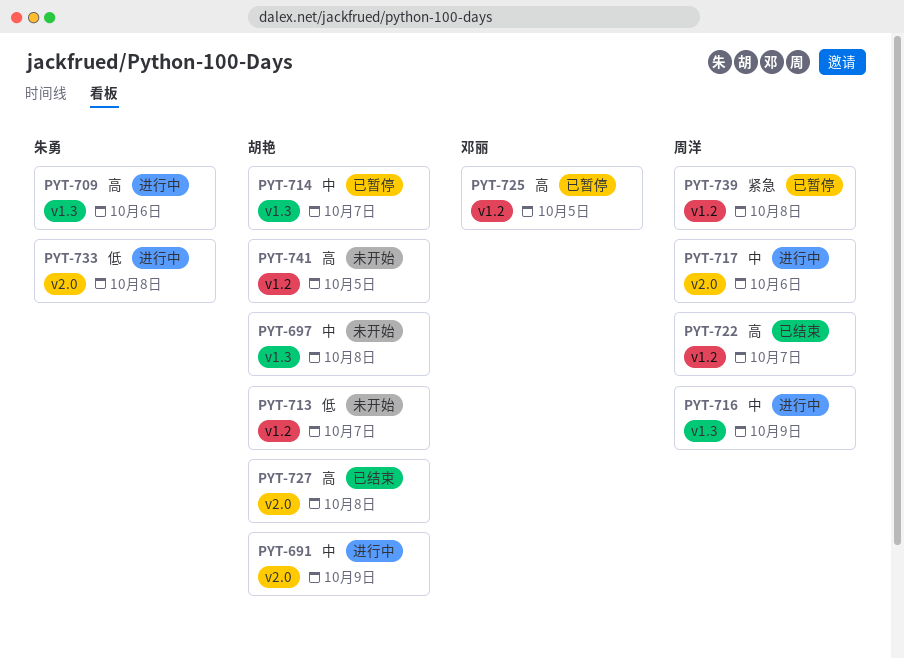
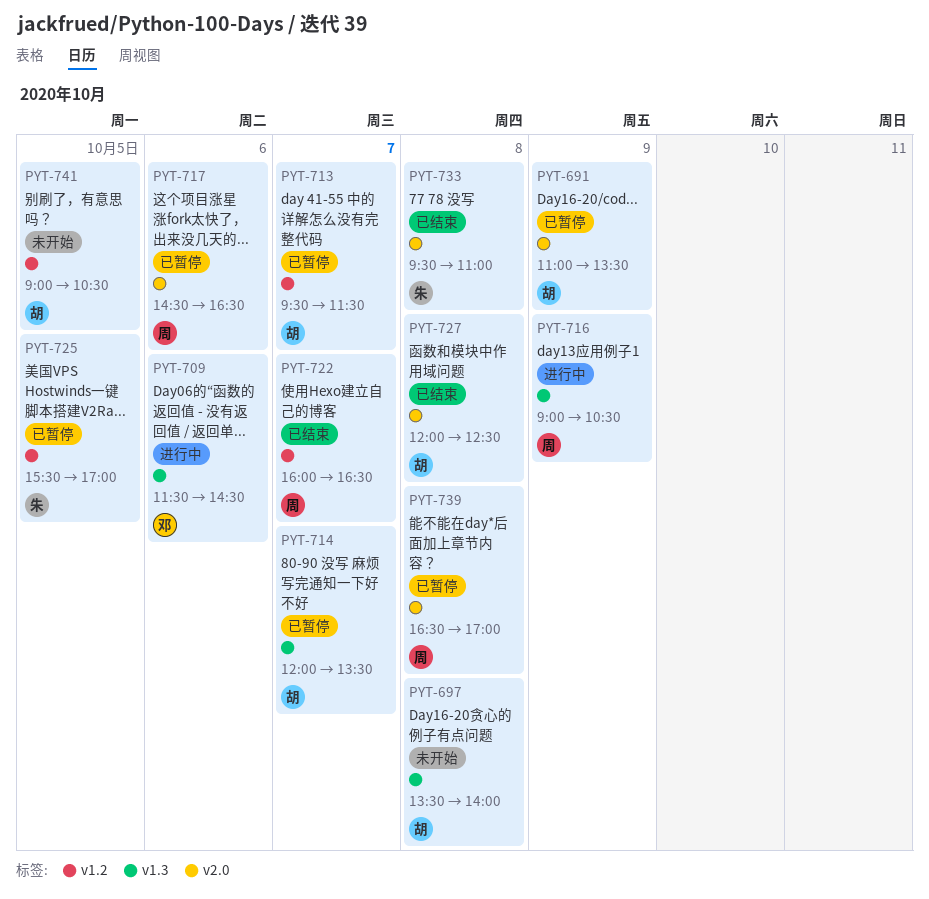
PYT-691, status: 进行中 -> 已暂停
PYT-709, owner: 朱勇 -> 邓丽
PYT-713, status: 未开始 -> 已暂停
PYT-717, status: 进行中 -> 已暂停
PYT-725, owner: 邓丽 -> 朱勇
PYT-733, status: 进行中 -> 已结束
PYT-739, label: v1.2 -> v2.0

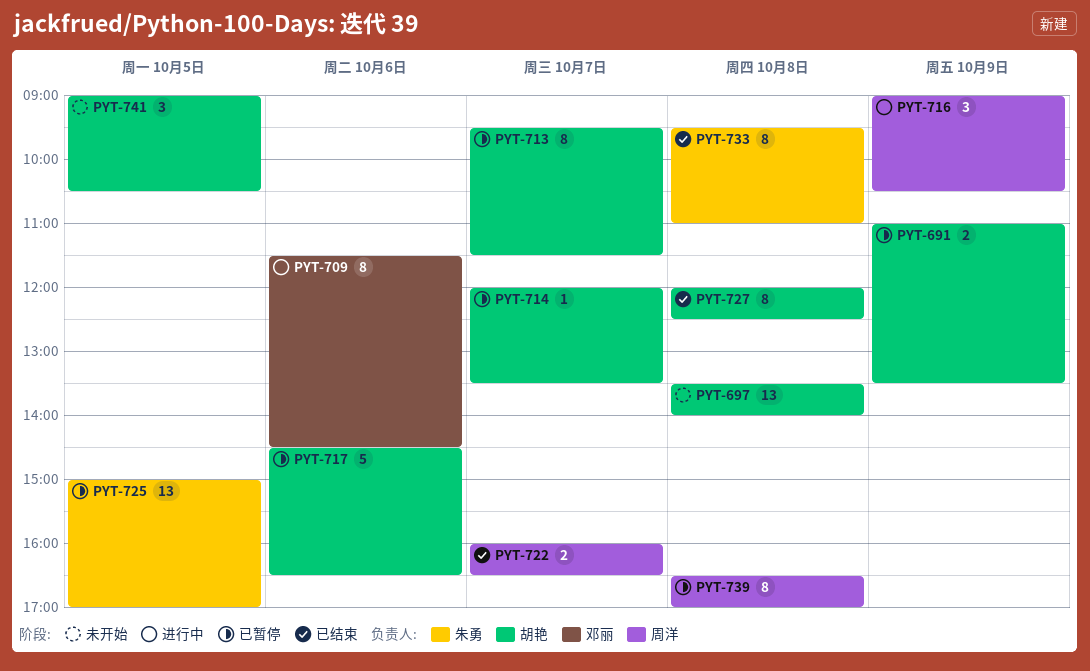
PYT-717, owner: 周洋 -> 胡艳
PYT-725, begins: 15:30 -> 15:00

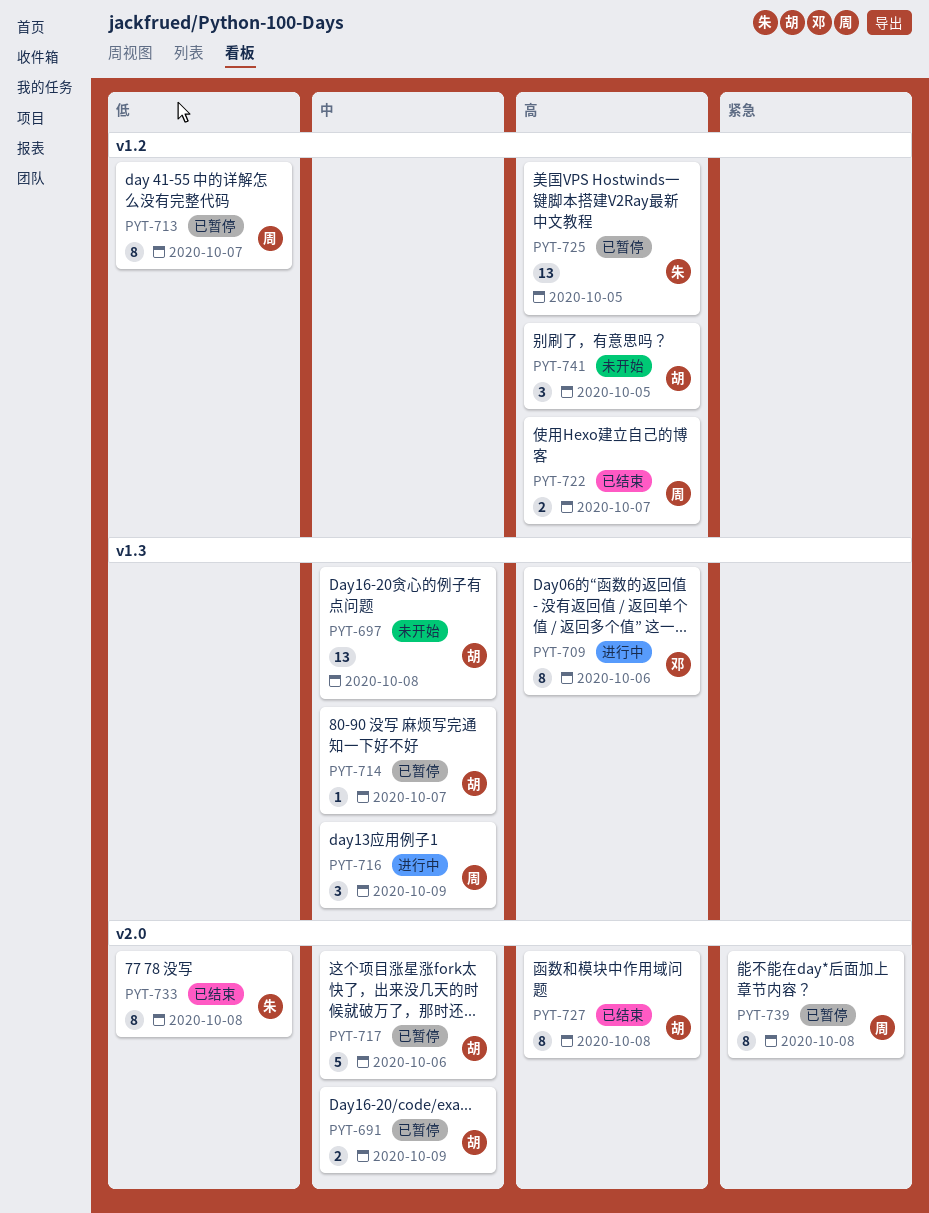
PYT-713, owner: 胡艳 -> 周洋

